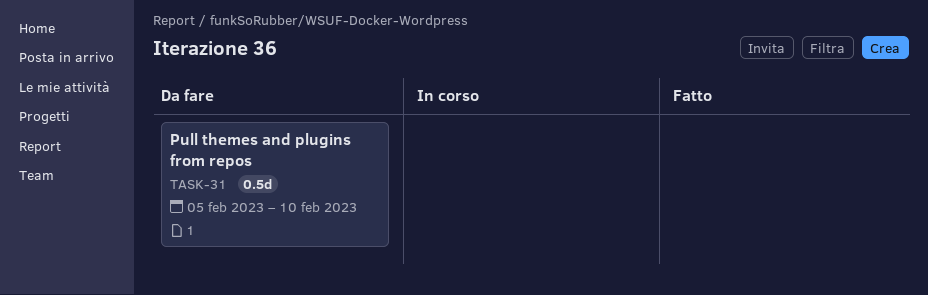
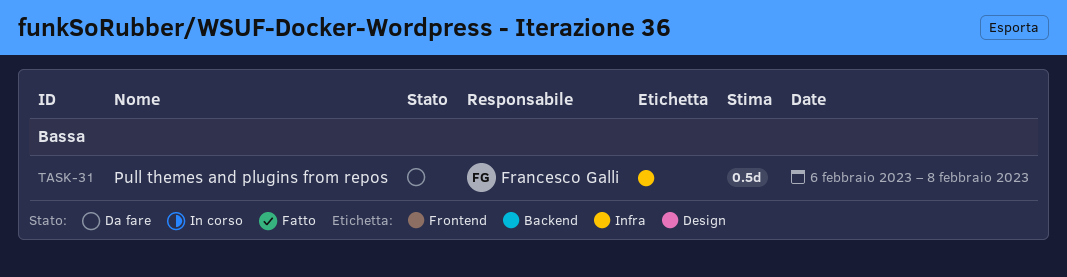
TASK-31, start: Feb 5 -> Feb 6
TASK-31, due: Feb 10 -> Feb 8

